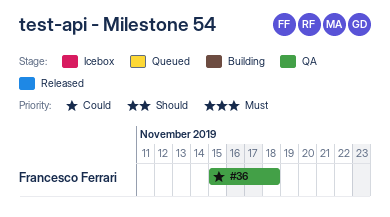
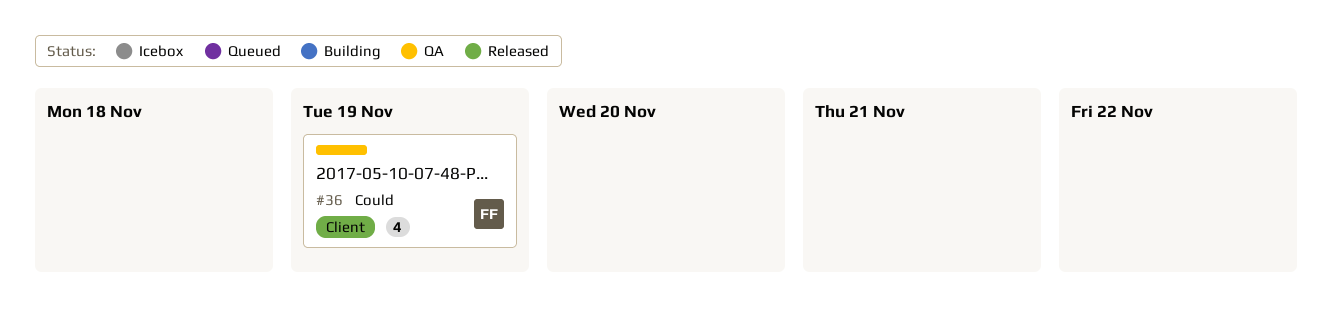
#36, due: Nov 18 -> Nov 19

